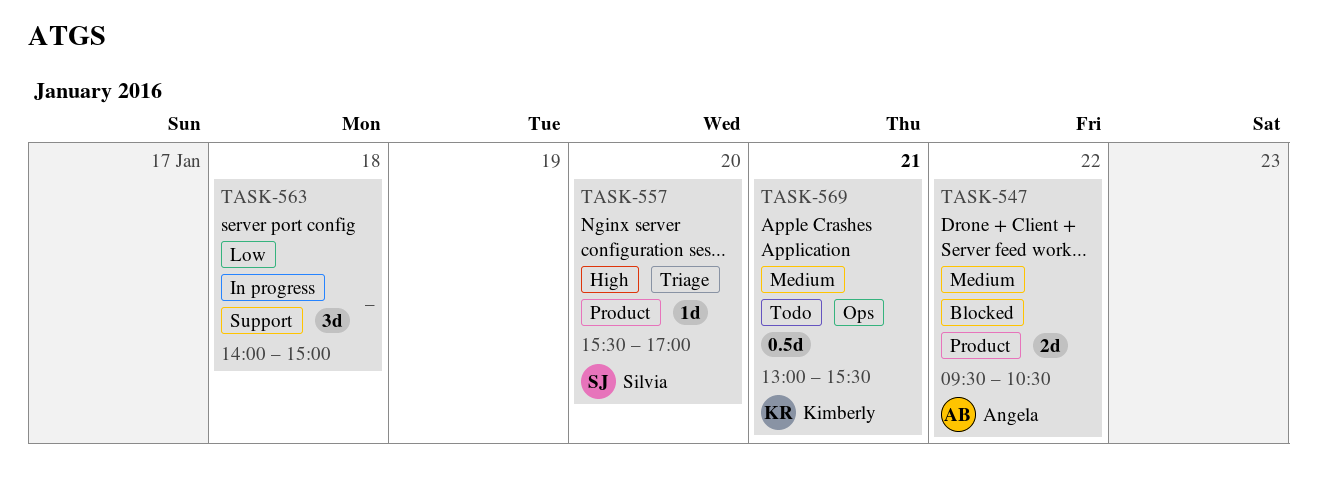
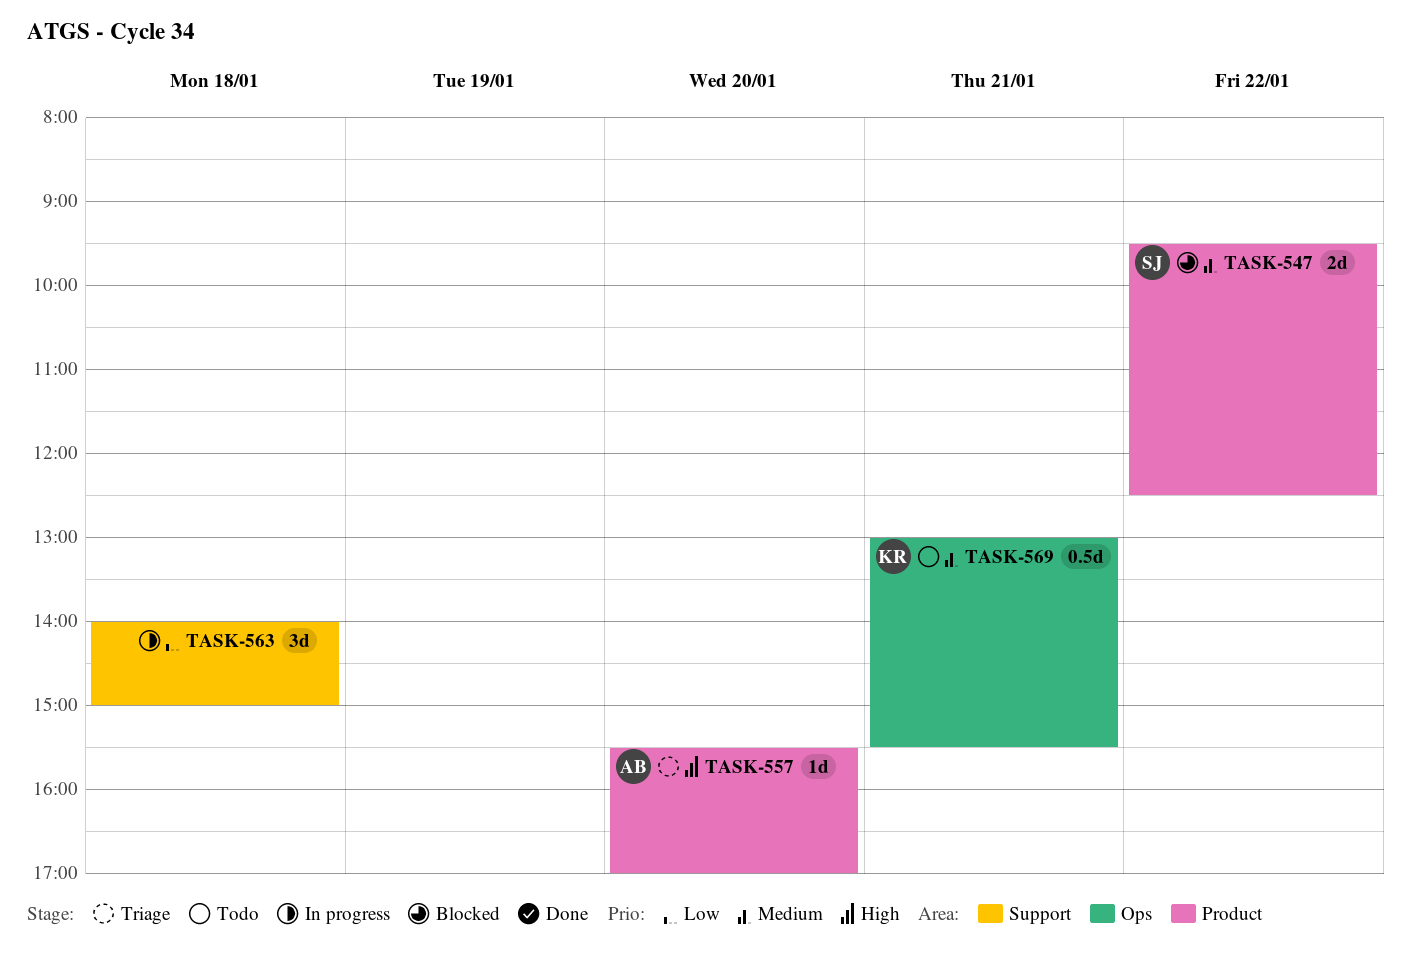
TASK-547, owner: Angela -> Silvia
TASK-547, ends: 10:30 -> 12:30
TASK-557, owner: Silvia -> Angela

